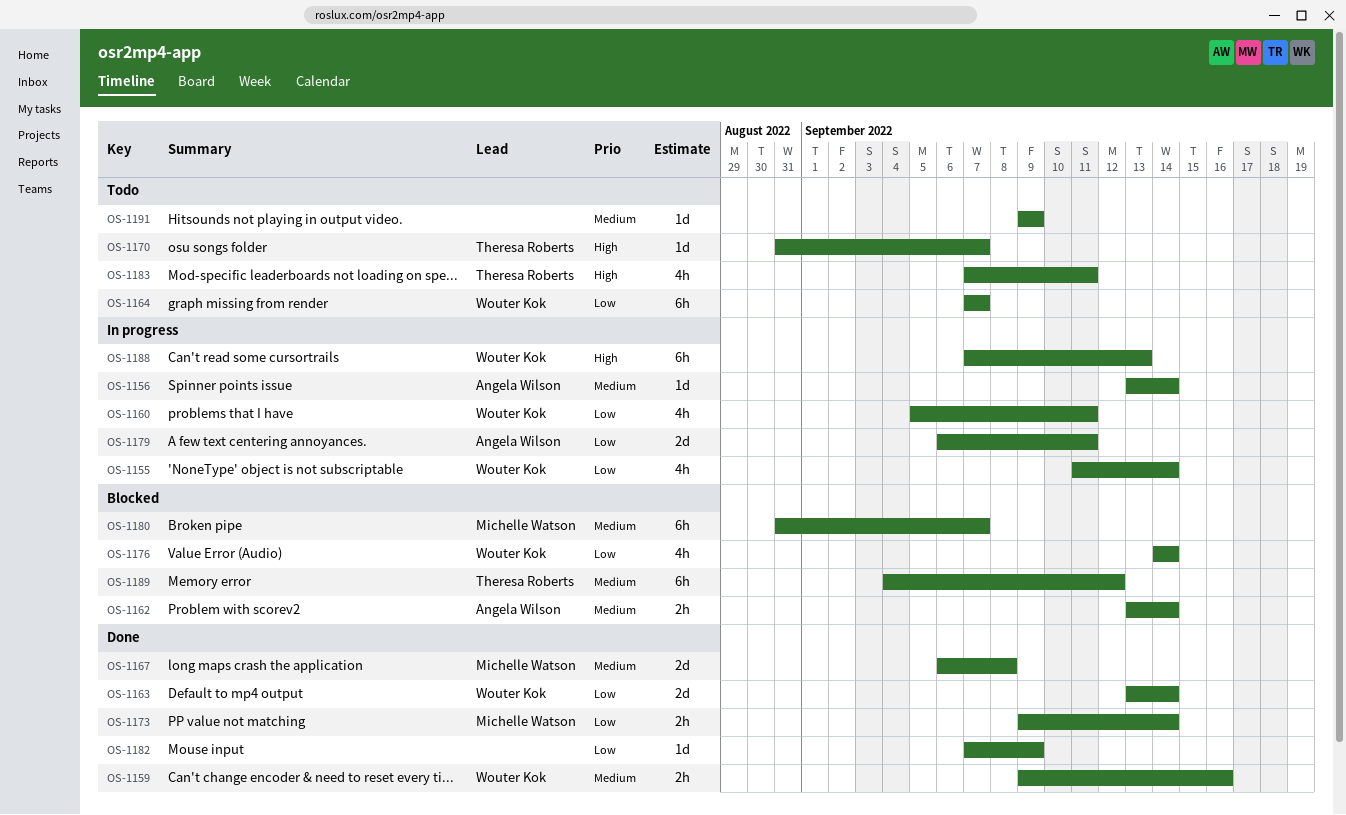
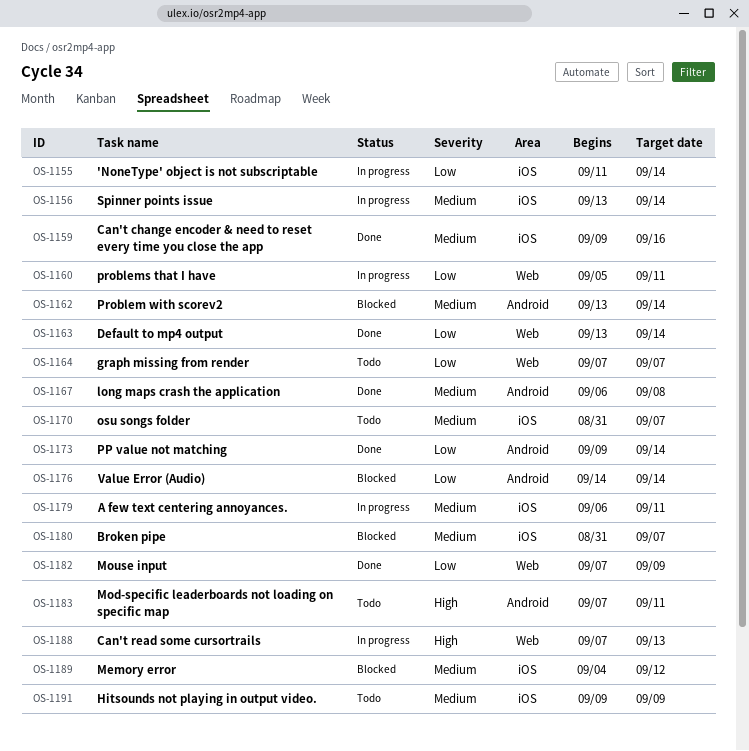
OS-1170, priority: High -> Medium
OS-1179, priority: Low -> Medium

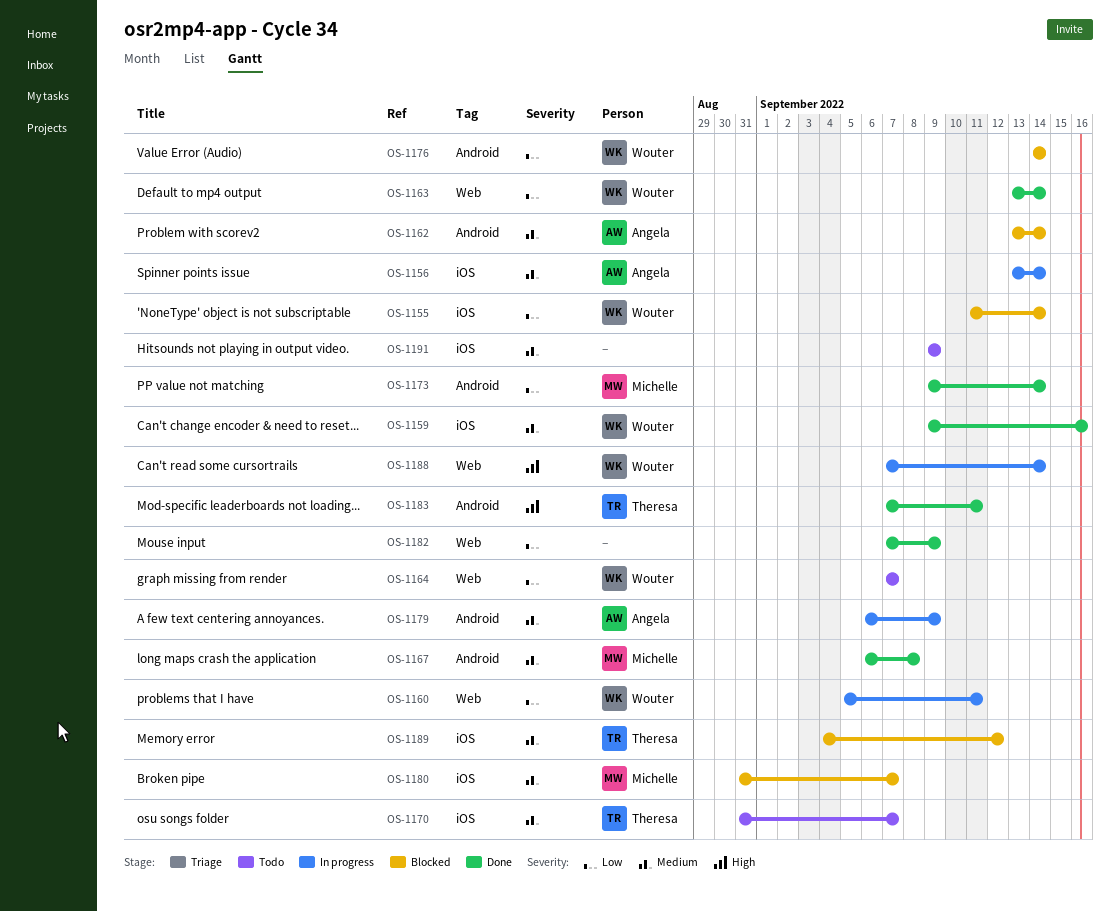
OS-1155, status: In progress -> Blocked
OS-1179, label: iOS -> Android
OS-1179, due: Sep 11 -> Sep 9
OS-1183, status: Todo -> Done
OS-1188, due: Sep 13 -> Sep 14

